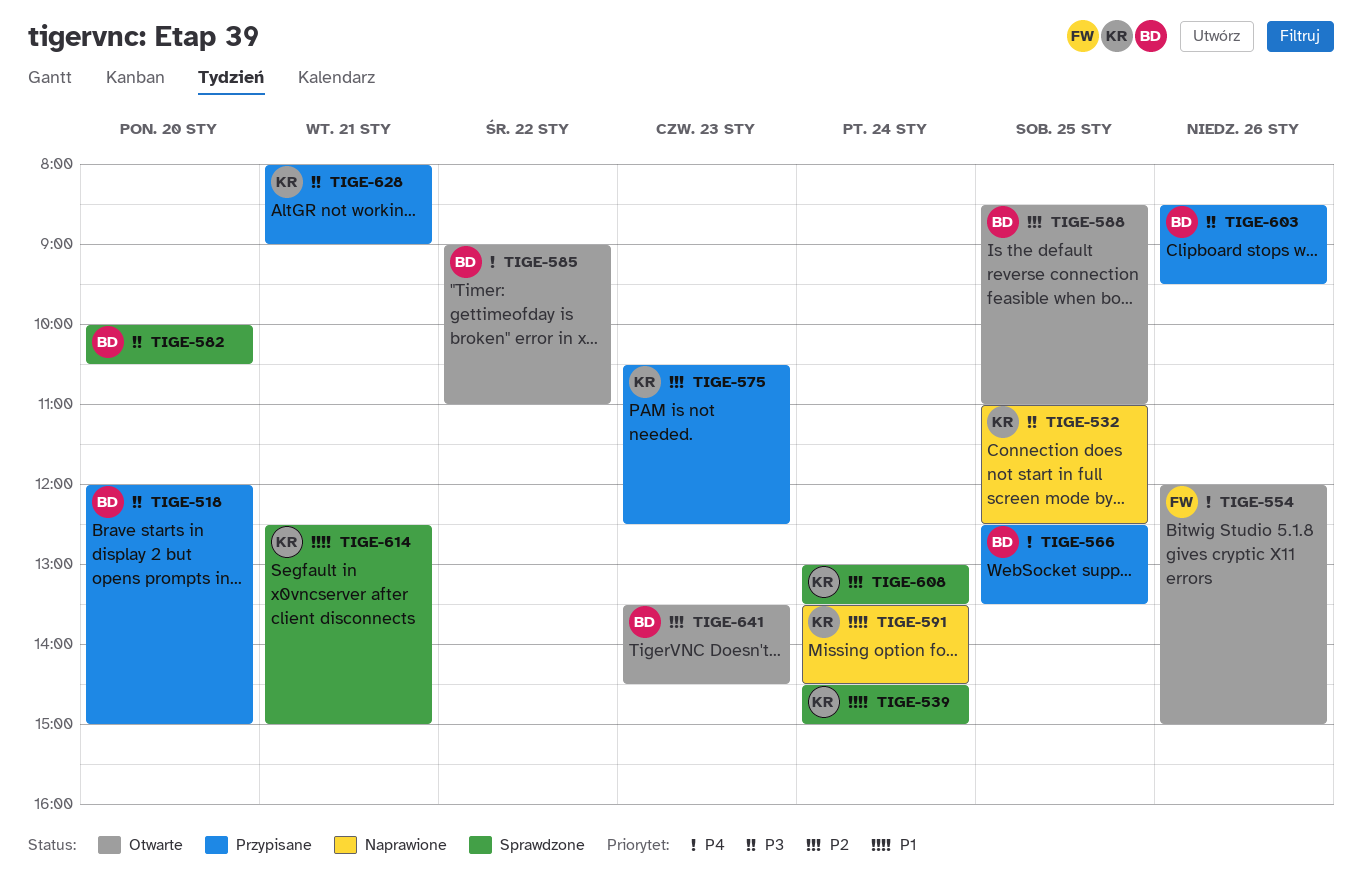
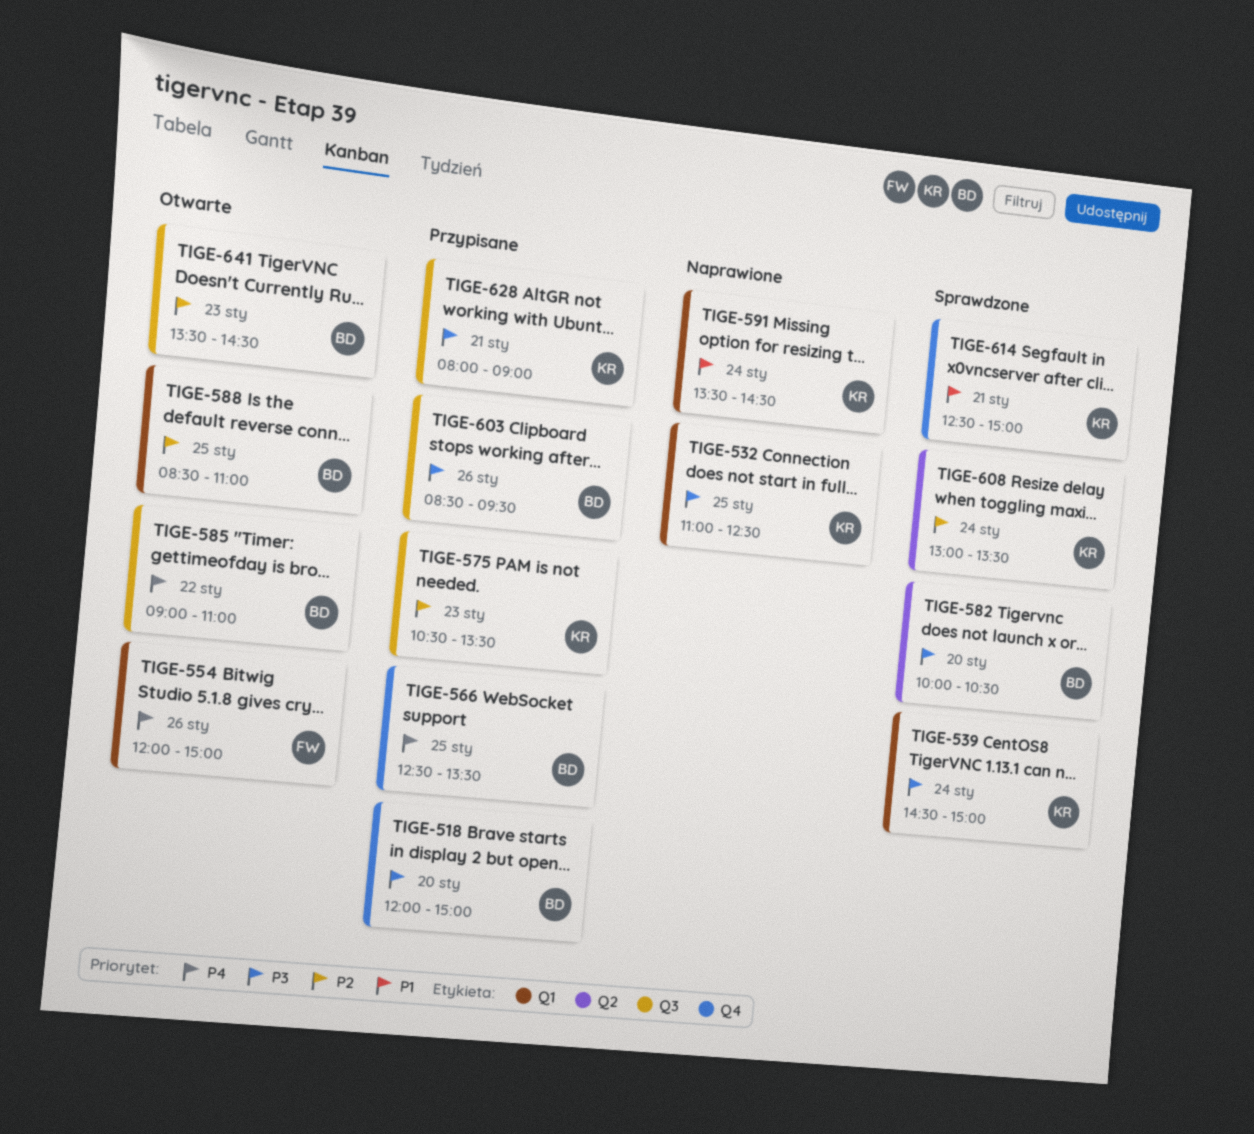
TIGE-539, priority: P1 -> P3
TIGE-575, ends: 12:30 -> 13:30

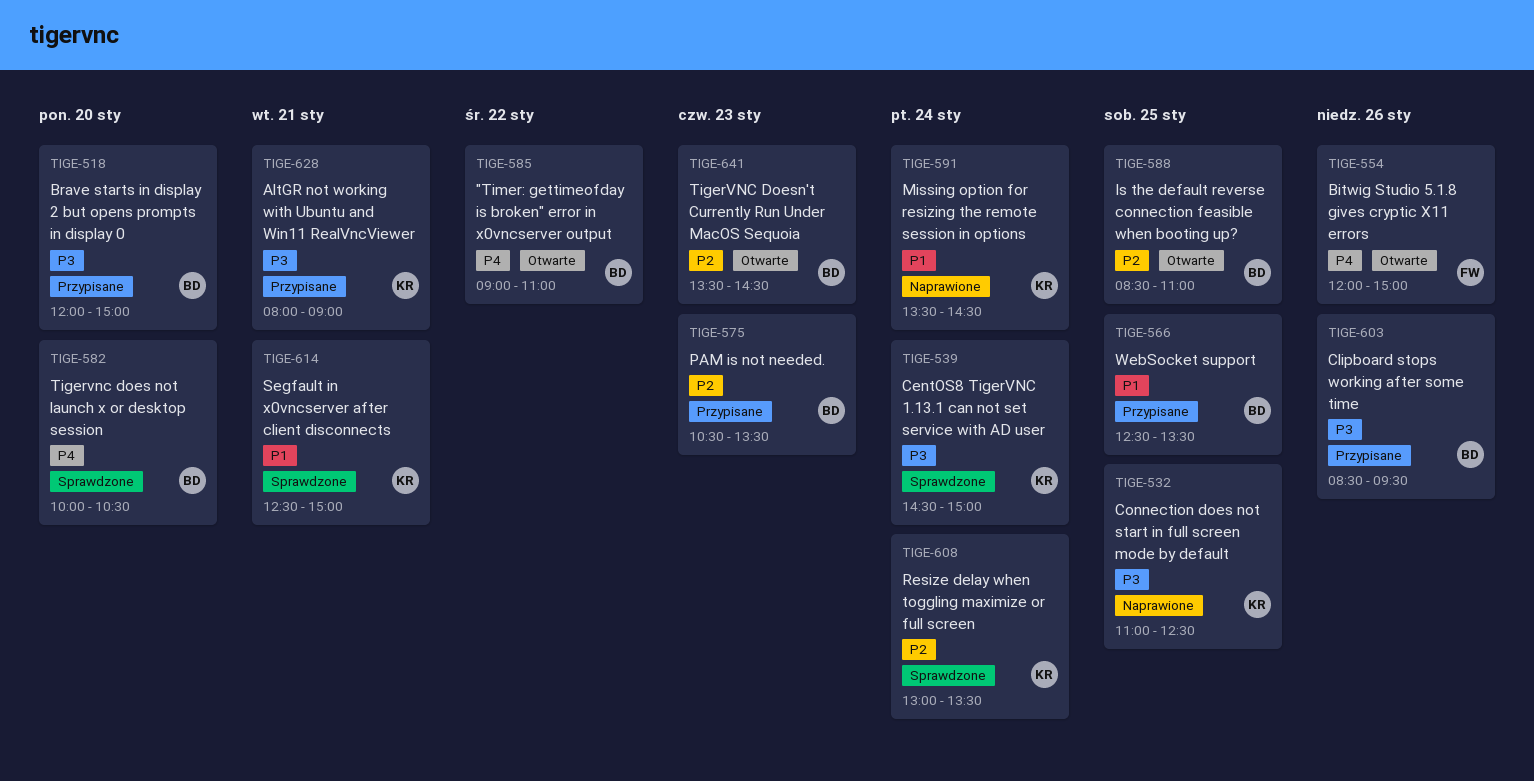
TIGE-566, priority: P4 -> P1
TIGE-575, owner: KR -> BD
TIGE-582, priority: P3 -> P4

